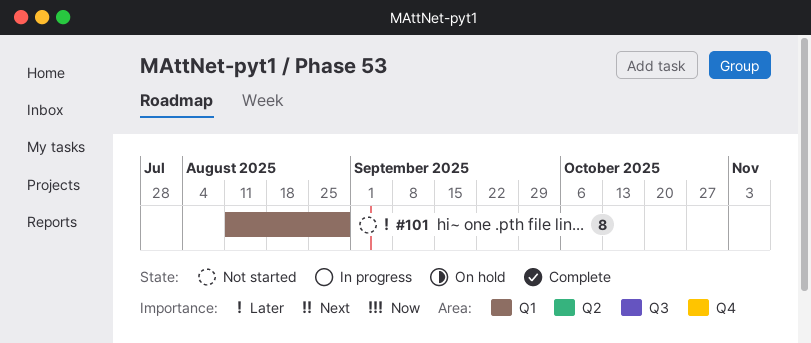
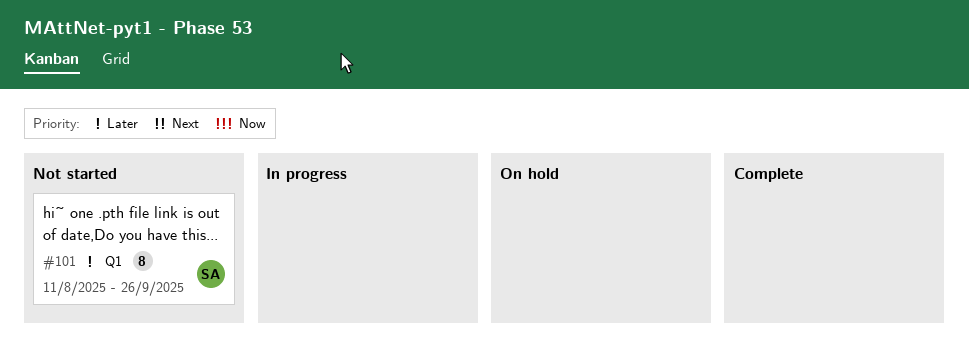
#101, due: Aug 29 -> Sep 26

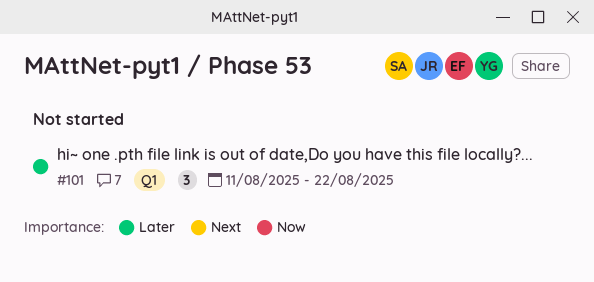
#101, estimate: 8 -> 3
#101, due: Sep 26 -> Aug 22

